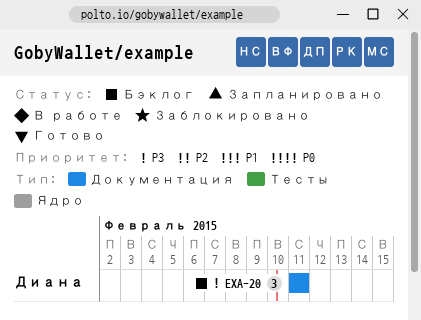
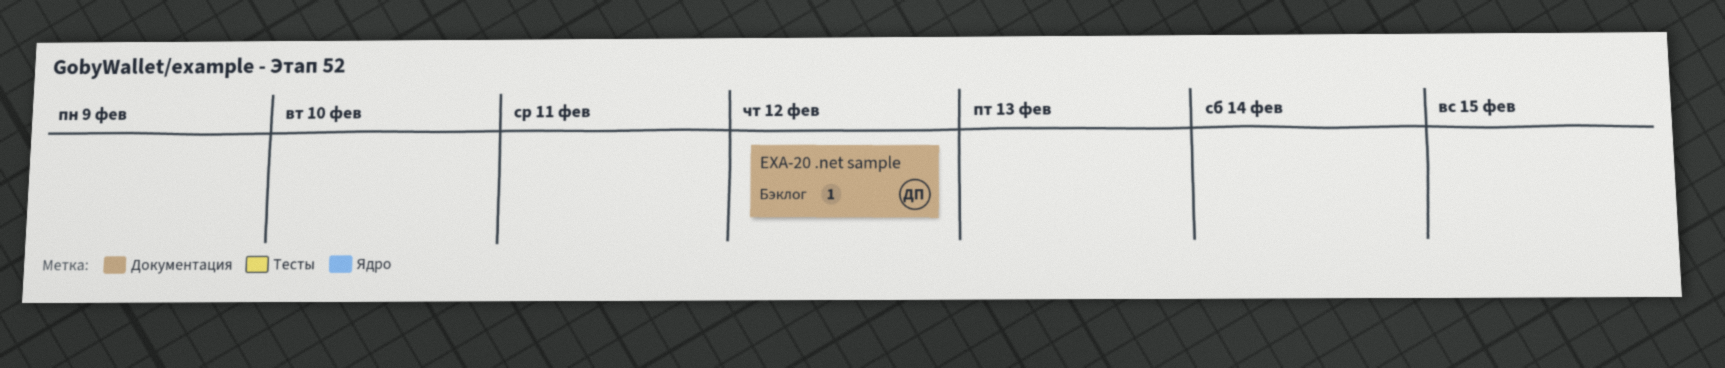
EXA-20, estimate: 3 -> 1
EXA-20, due: Feb 11 -> Feb 12

